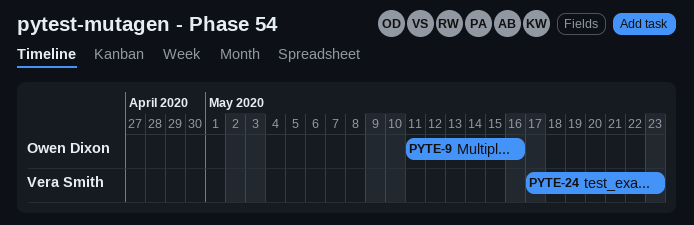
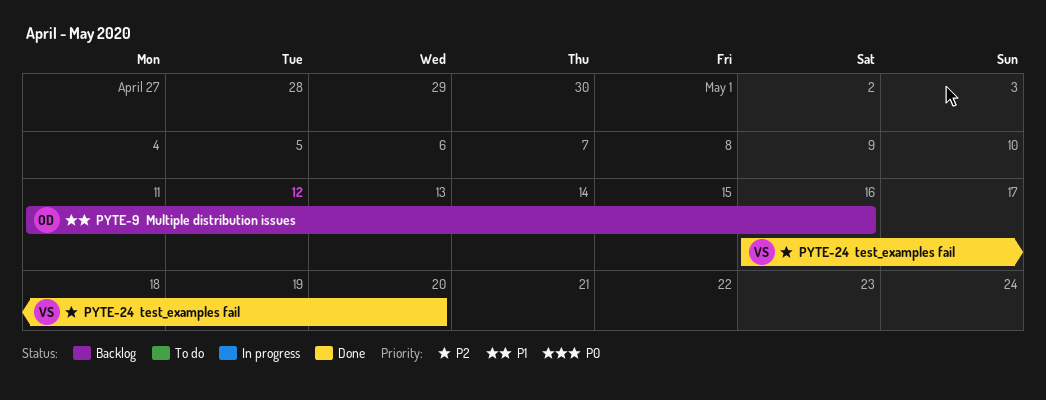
PYTE-24, start: May 17 -> May 16
PYTE-24, due: May 23 -> May 20

